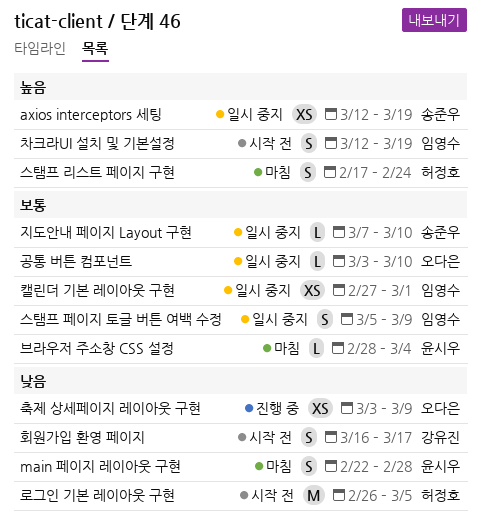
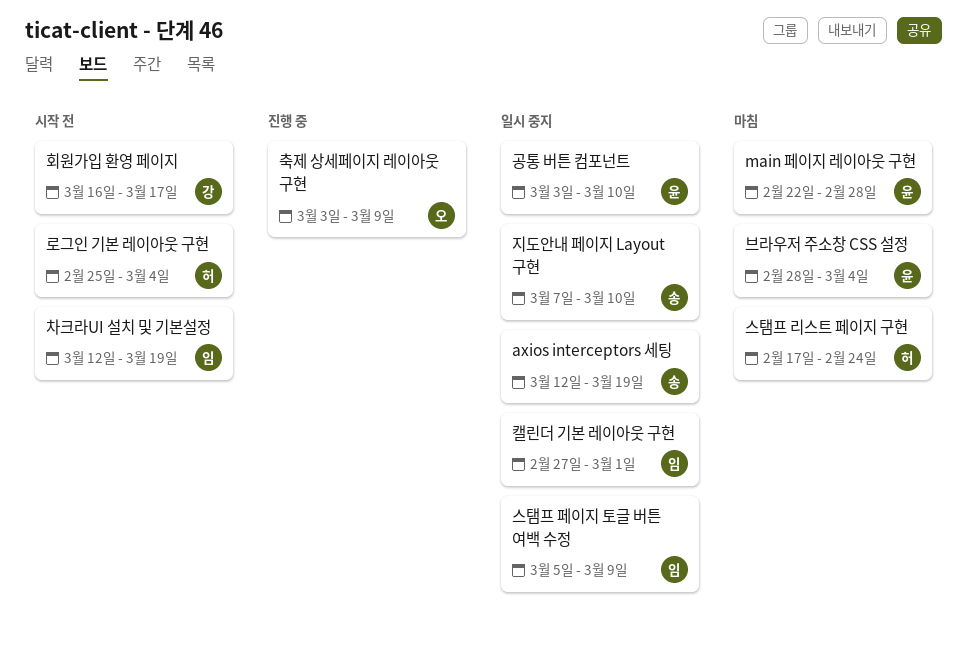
공통 버튼 컴포넌트, owner: 오다은 -> 윤시우
로그인 기본 레이아웃 구현, start: Feb 26 -> Feb 25
로그인 기본 레이아웃 구현, due: Mar 5 -> Mar 4

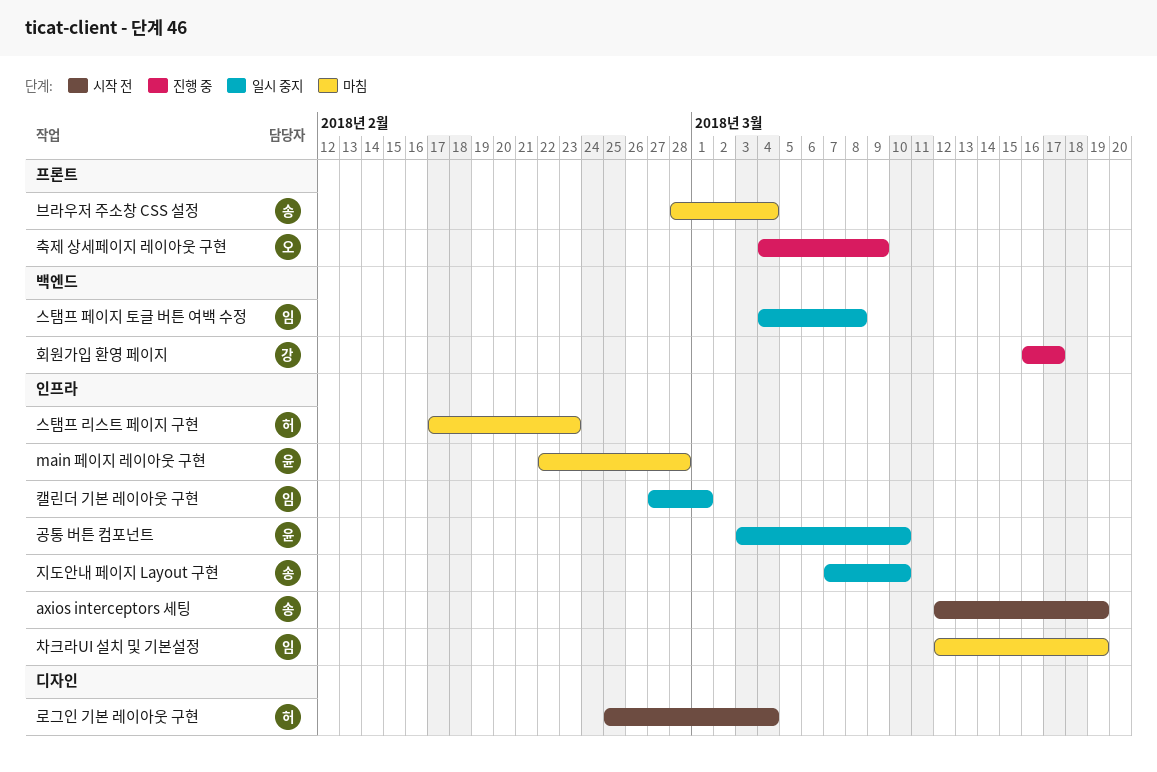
axios interceptors 세팅, status: 일시 중지 -> 시작 전
브라우저 주소창 CSS 설정, owner: 윤 -> 송
스탬프 리스트 페이지 구현, due: Feb 24 -> Feb 23
스탬프 페이지 토글 버튼 여백 수정, start: Mar 5 -> Mar 4
스탬프 페이지 토글 버튼 여백 수정, due: Mar 9 -> Mar 8
차크라UI 설치 및 기본설정, status: 시작 전 -> 마침
축제 상세페이지 레이아웃 구현, start: Mar 3 -> Mar 4
회원가입 환영 페이지, status: 시작 전 -> 진행 중

